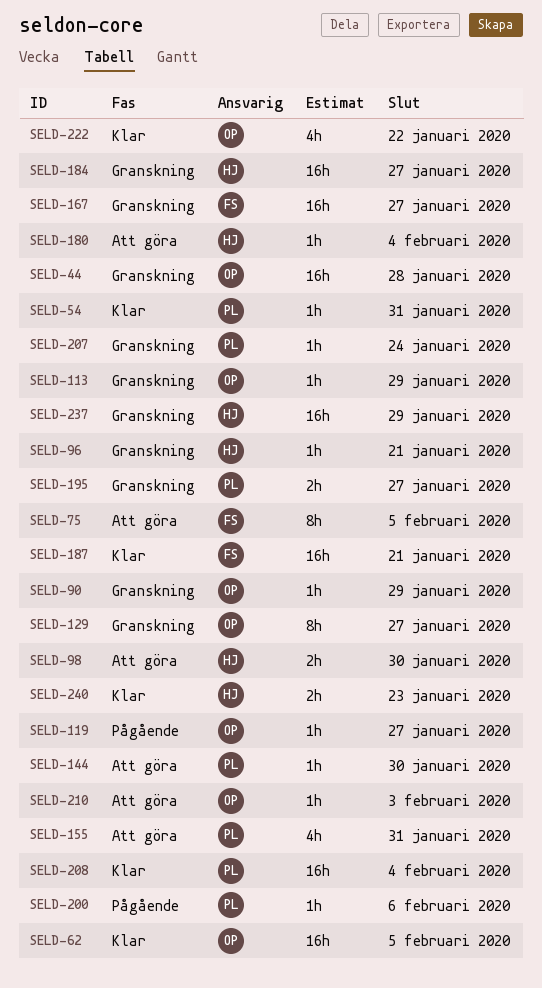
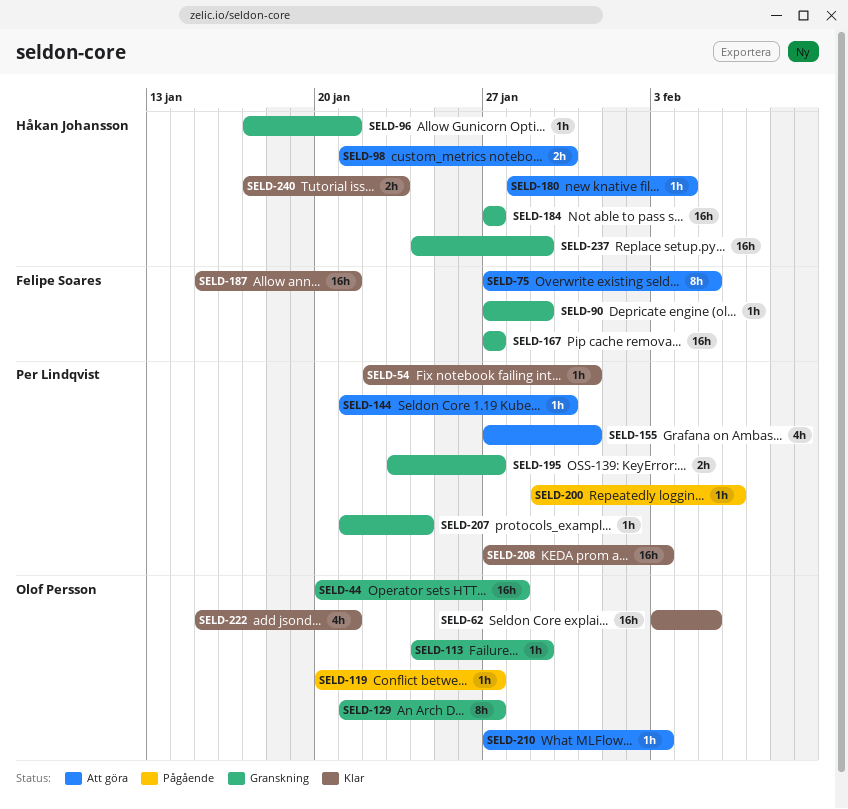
SELD-90, owner: Olof Persson -> Felipe Soares
SELD-208, due: Feb 4 -> Feb 3
SELD-222, due: Jan 22 -> Jan 21

